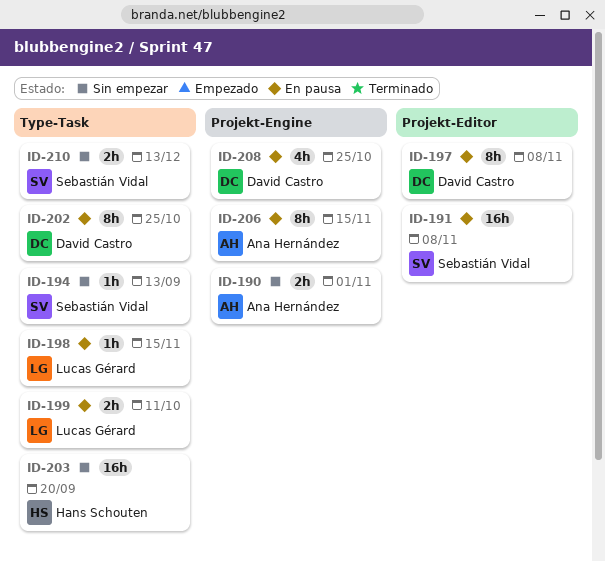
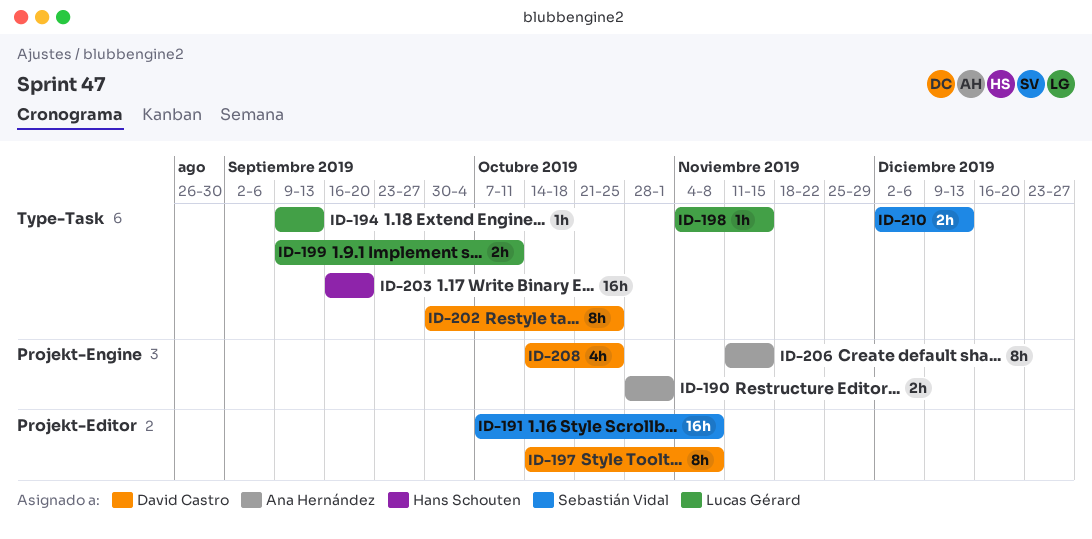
ID-194, owner: Sebastián Vidal -> Lucas Gérard

